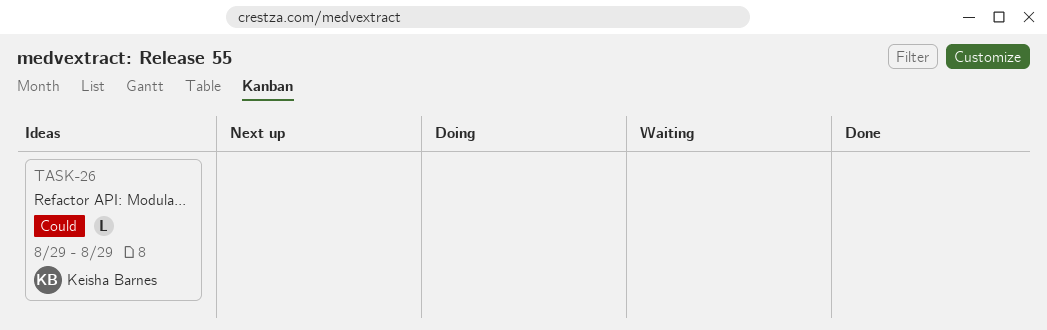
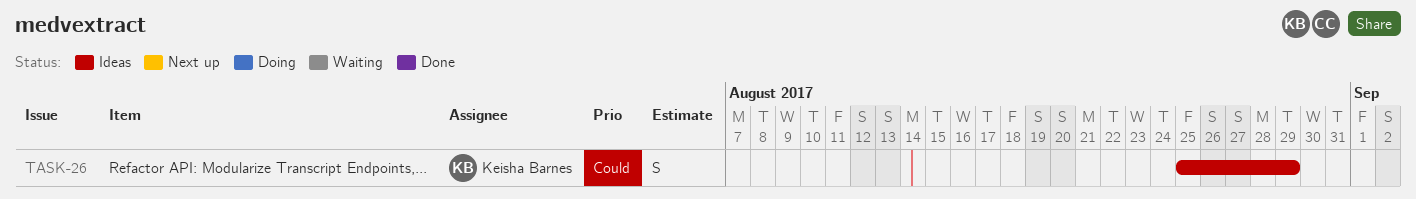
TASK-26, estimate: L -> S
TASK-26, start: Aug 29 -> Aug 25

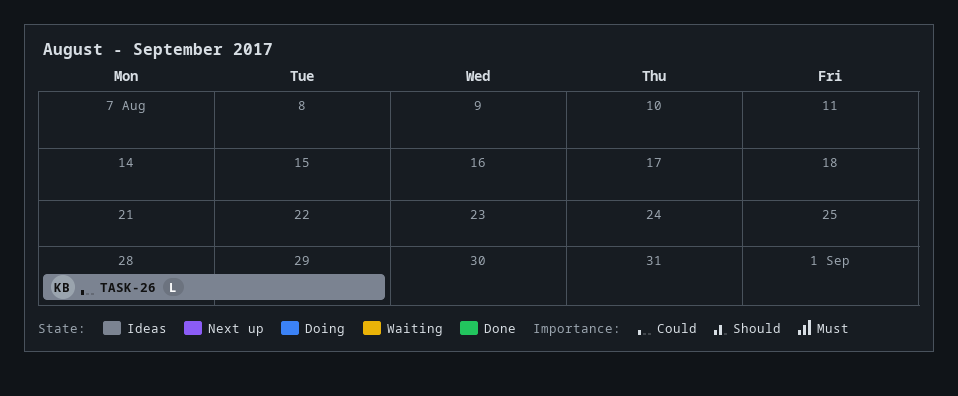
TASK-26, estimate: S -> L
TASK-26, start: Aug 25 -> Aug 28

